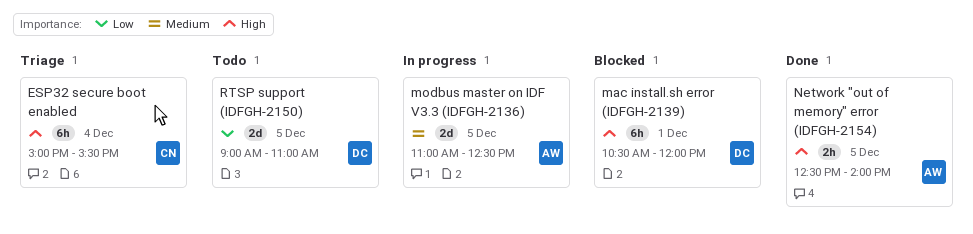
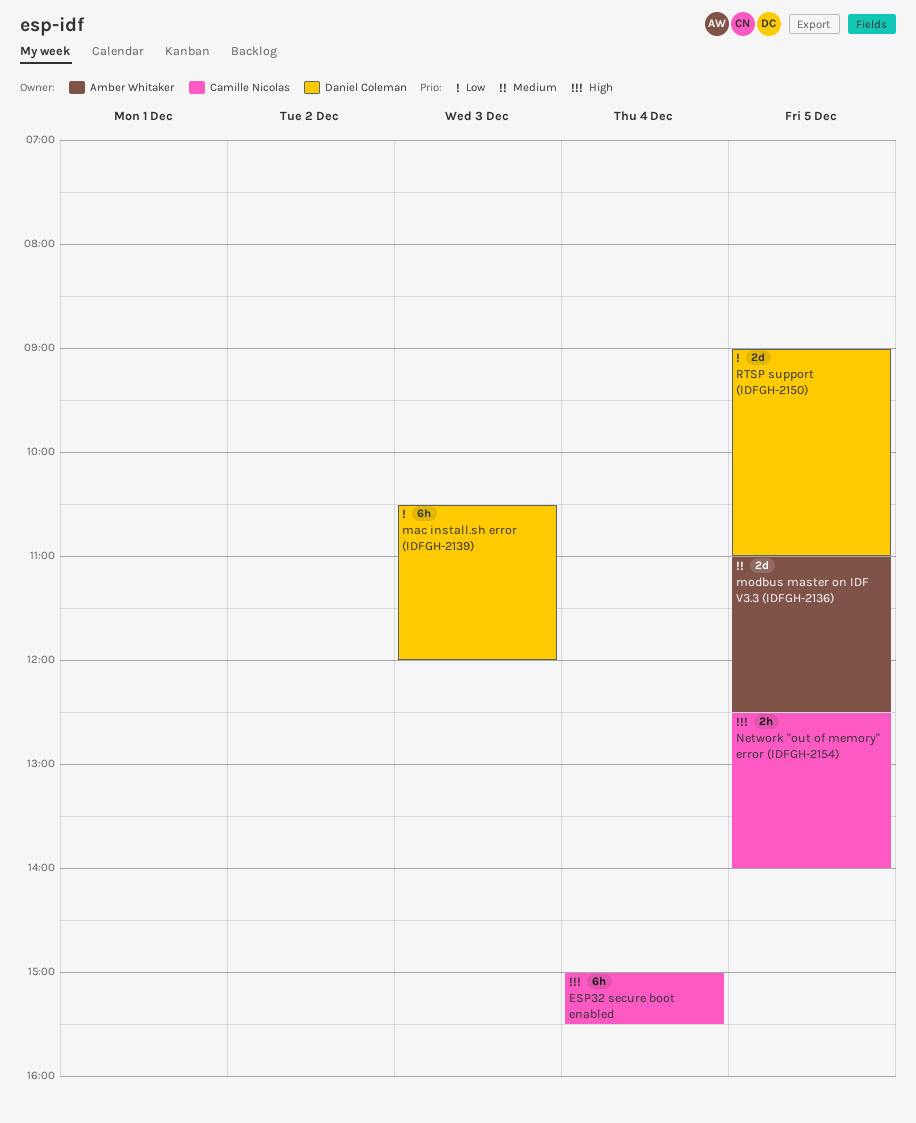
mac install.sh error (IDFGH-2139), priority: High -> Low
mac install.sh error (IDFGH-2139), day: Dec 1 -> Dec 3
Network "out of memory" error (IDFGH-2154), owner: Amber Whitaker -> Camille Nicolas

